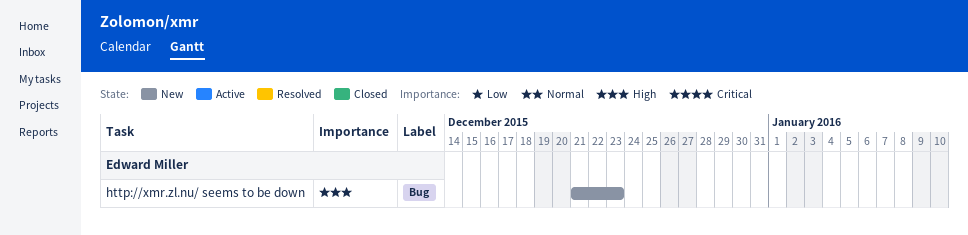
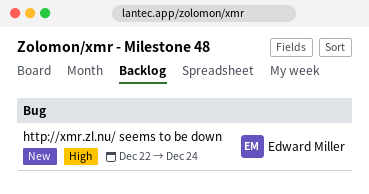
http://xmr.zl.nu/ seems to be down, start: Dec 21 -> Dec 22
http://xmr.zl.nu/ seems to be down, due: Dec 23 -> Dec 24

